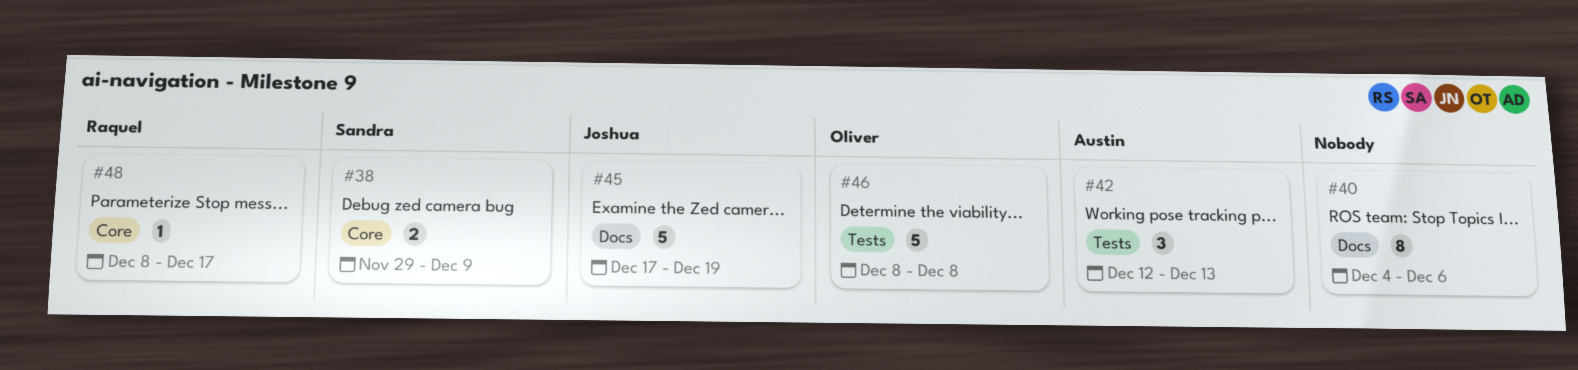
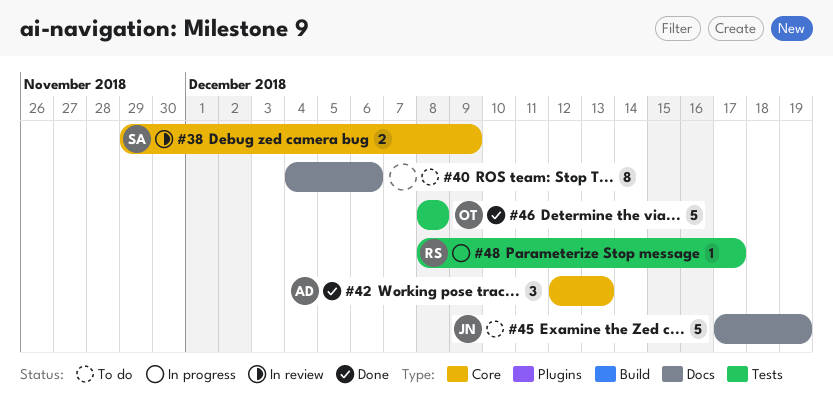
#42, label: Tests -> Core
#48, label: Core -> Tests

